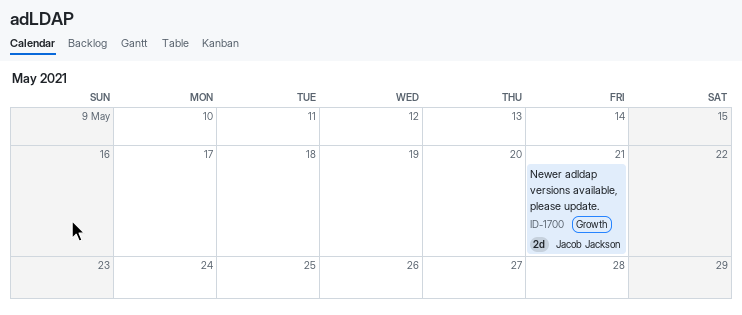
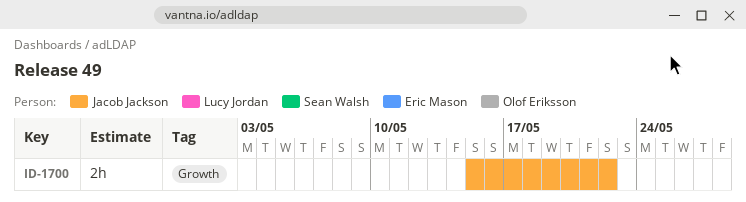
ID-1700, estimate: 2d -> 2h
ID-1700, due: May 21 -> May 22

